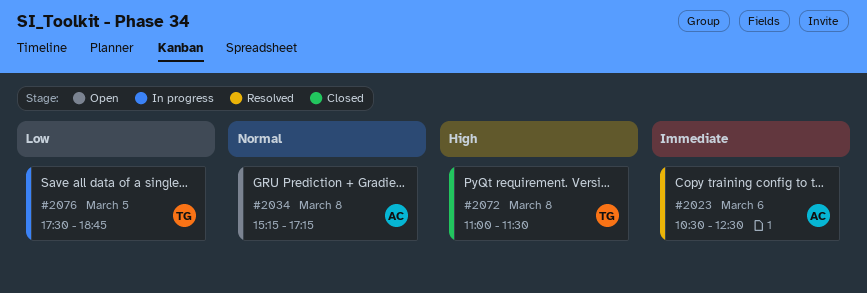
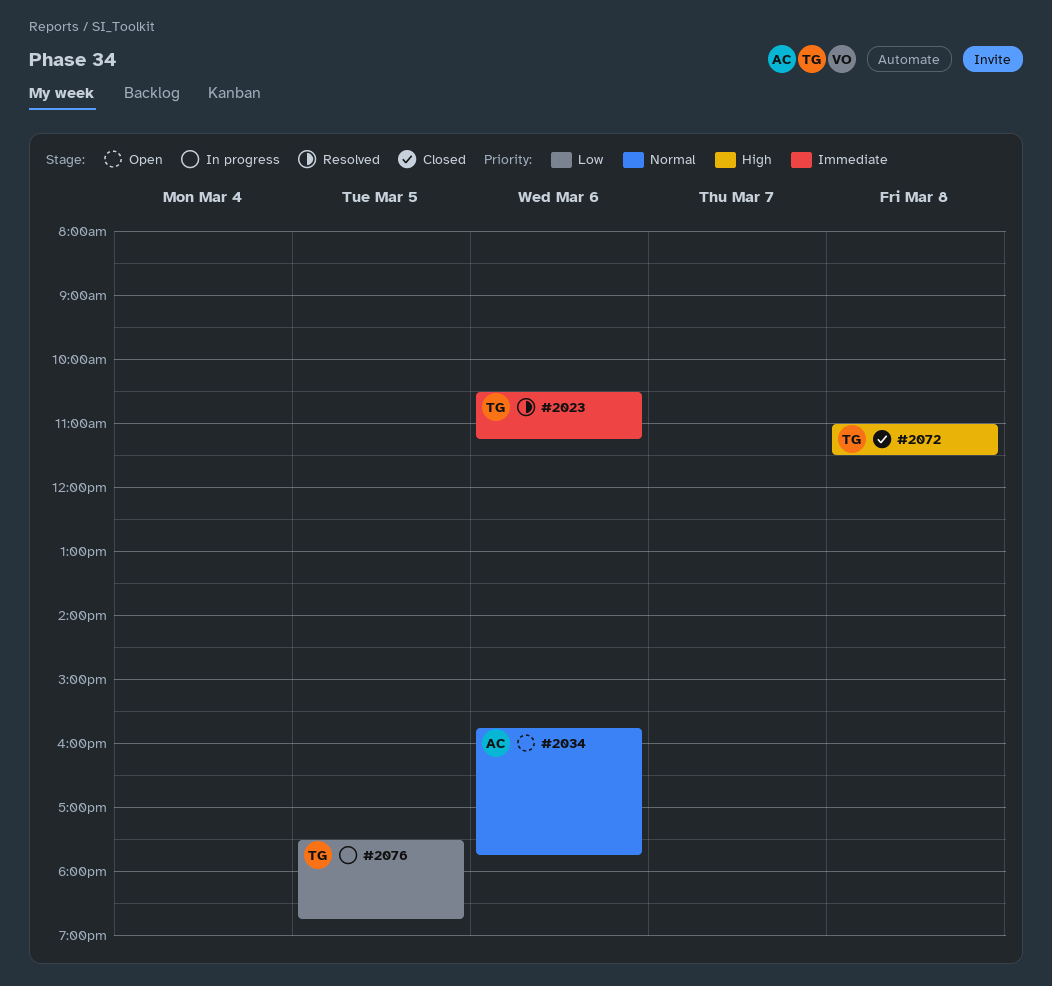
#2023, owner: AC -> TG
#2023, ends: 12:30 -> 11:15
#2034, day: Mar 8 -> Mar 6
#2034, begins: 15:15 -> 15:45
#2034, ends: 17:15 -> 17:45

